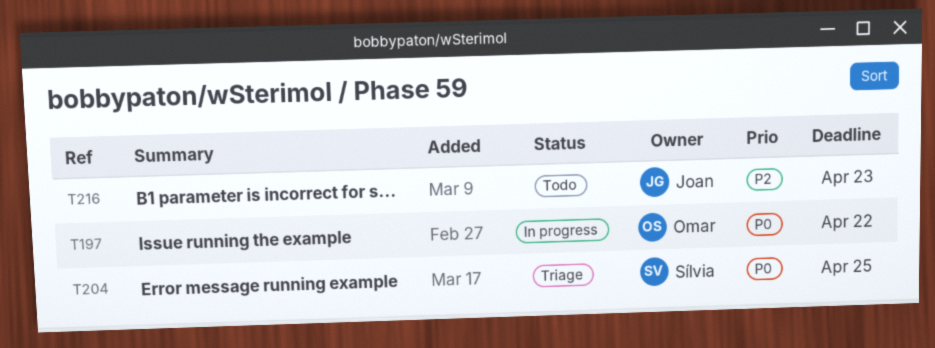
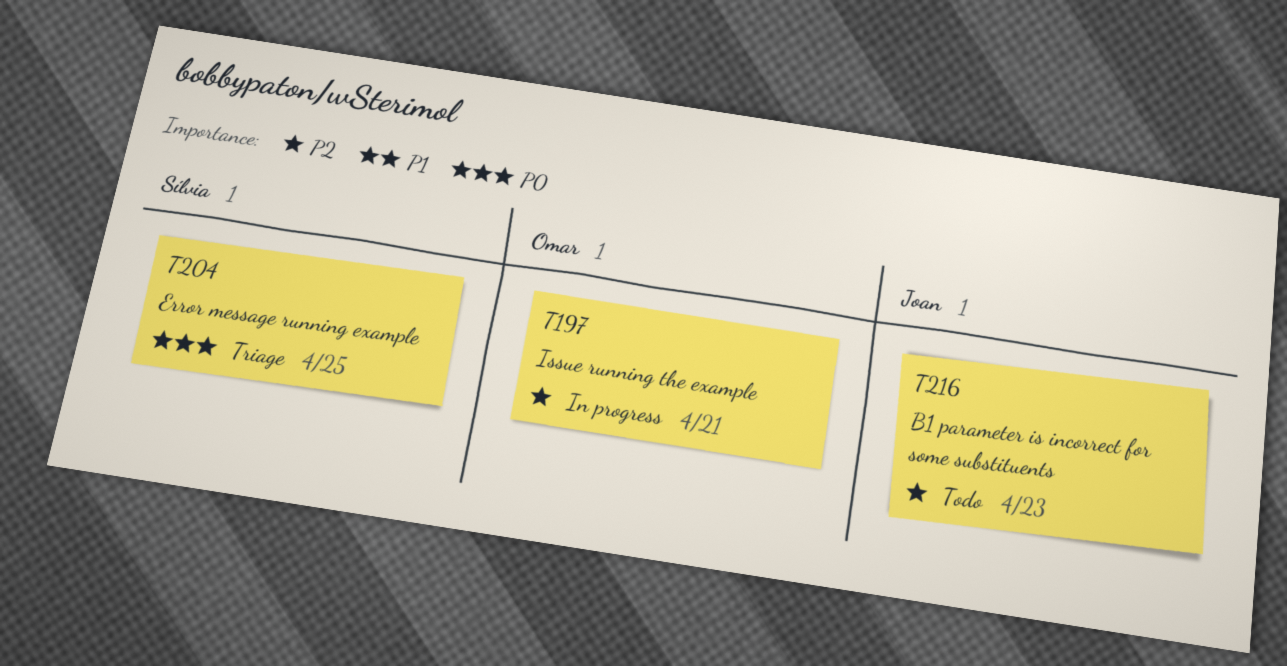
T197, priority: P0 -> P2
T197, due: Apr 22 -> Apr 21

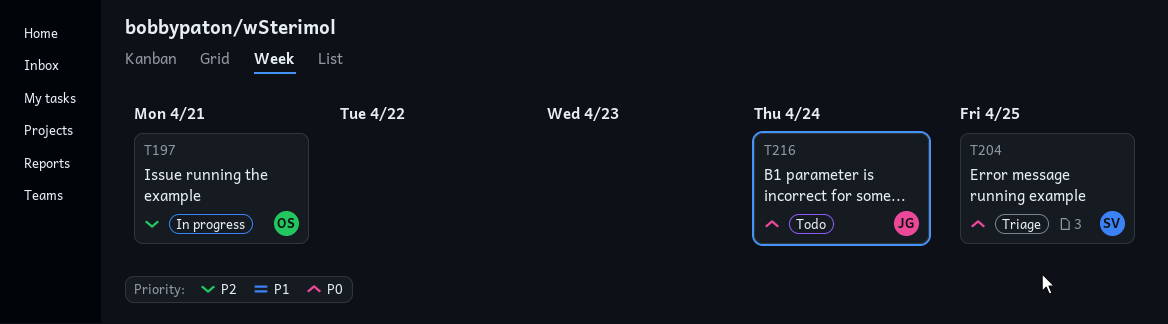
T216, priority: P2 -> P0
T216, due: Apr 23 -> Apr 24

